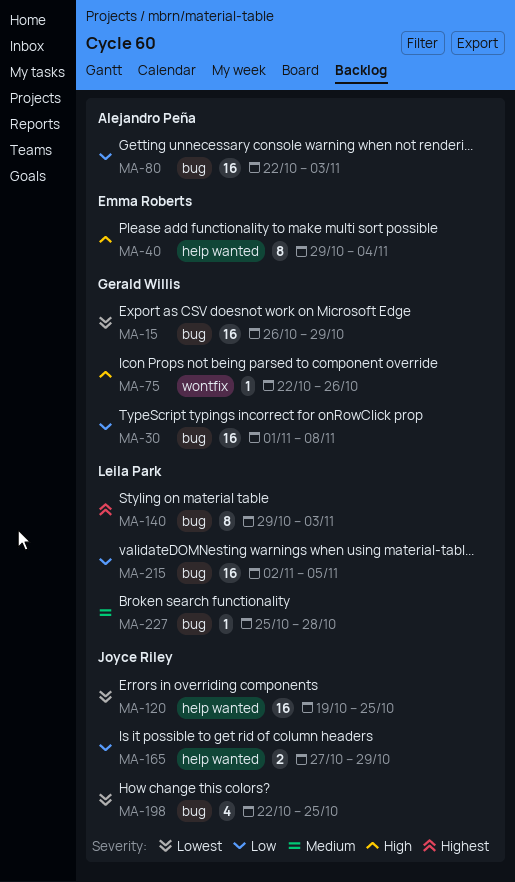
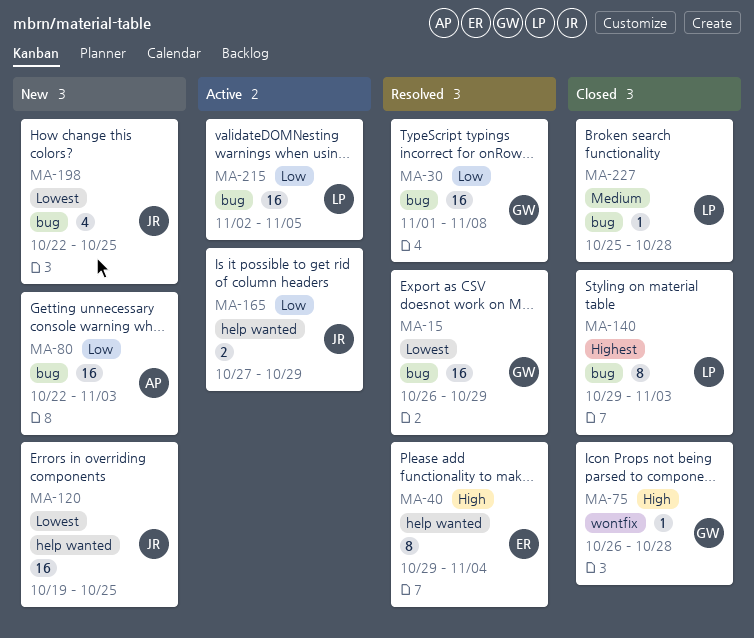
MA-75, start: Oct 22 -> Oct 26
MA-75, due: Oct 26 -> Oct 28

